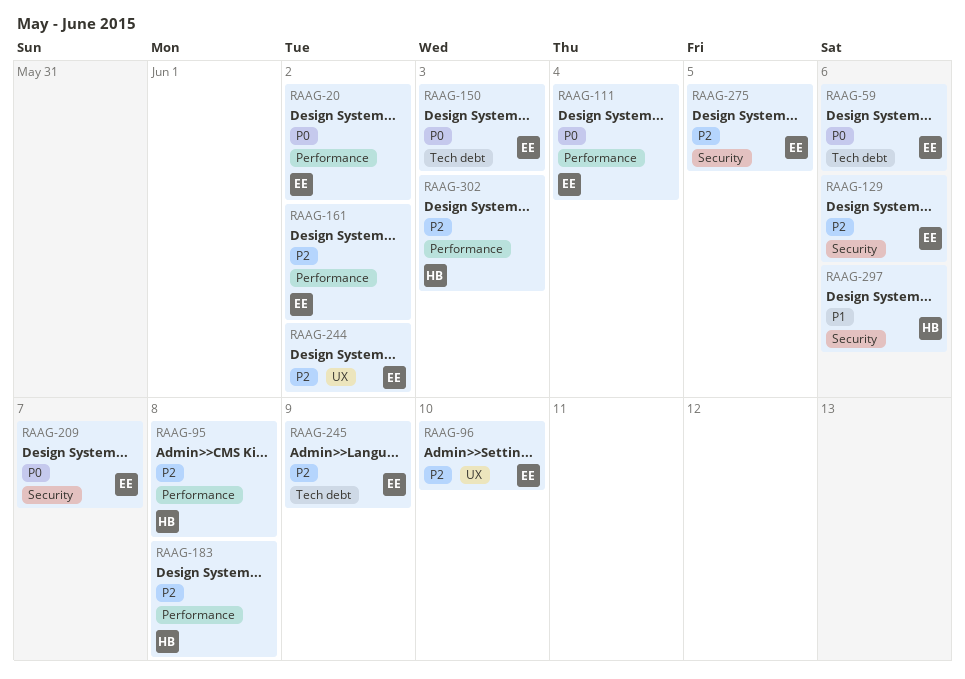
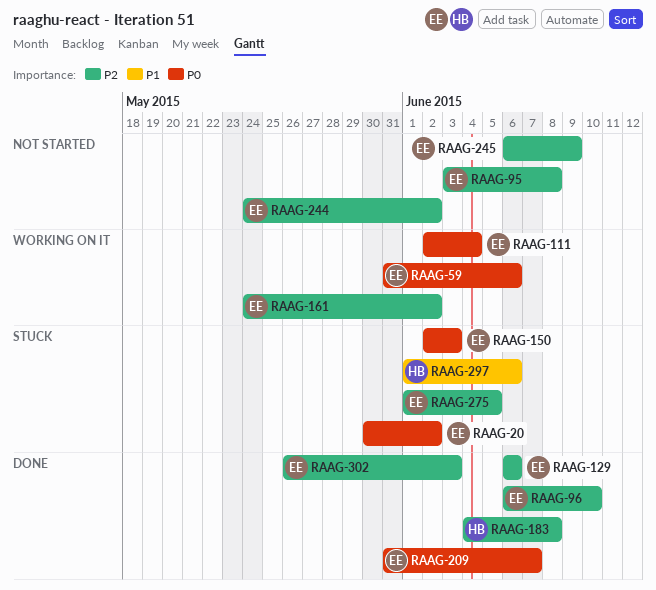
RAAG-95, owner: HB -> EE
RAAG-302, owner: HB -> EE

